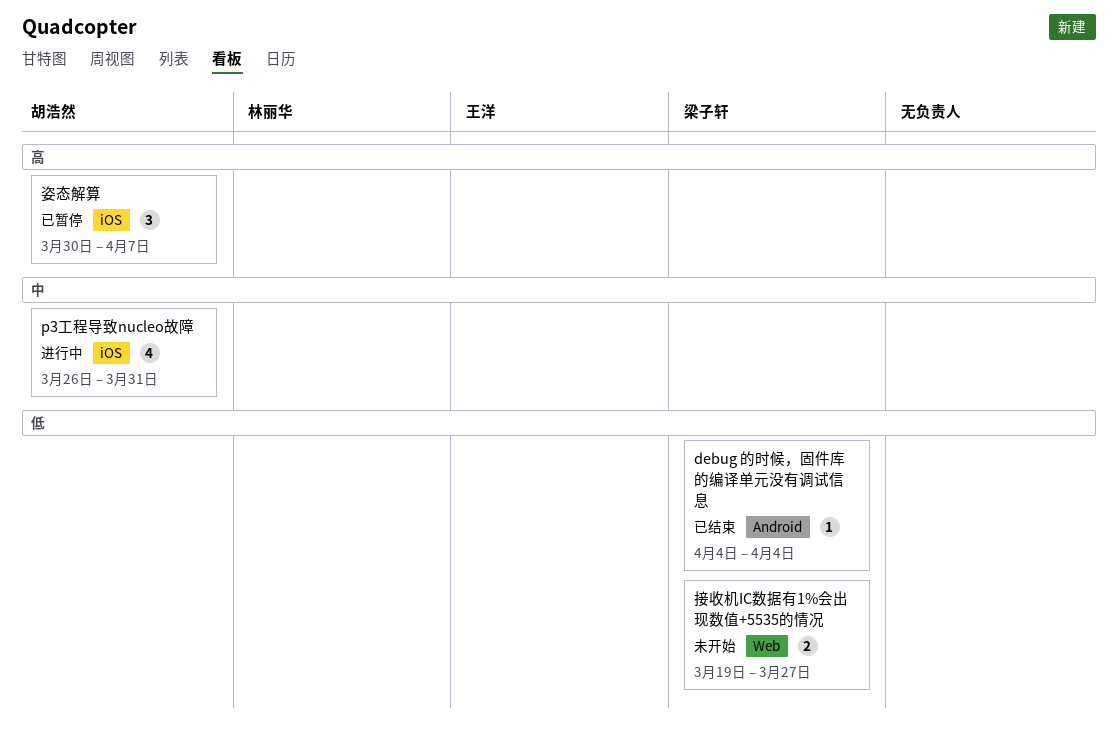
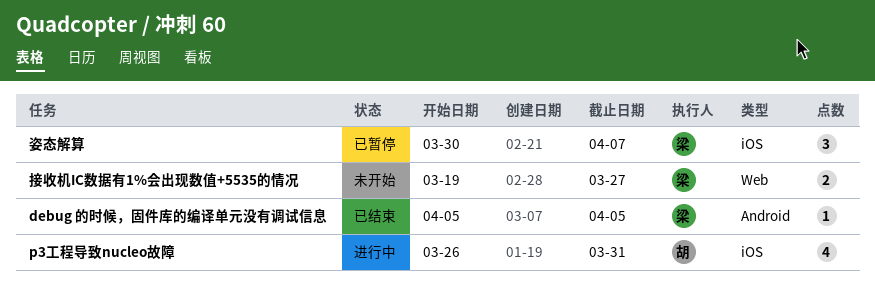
debug 的时候，固件库的编译单元没有调试信息, start: Apr 4 -> Apr 5
debug 的时候，固件库的编译单元没有调试信息, due: Apr 4 -> Apr 5
姿态解算, owner: 胡浩然 -> 梁子轩

